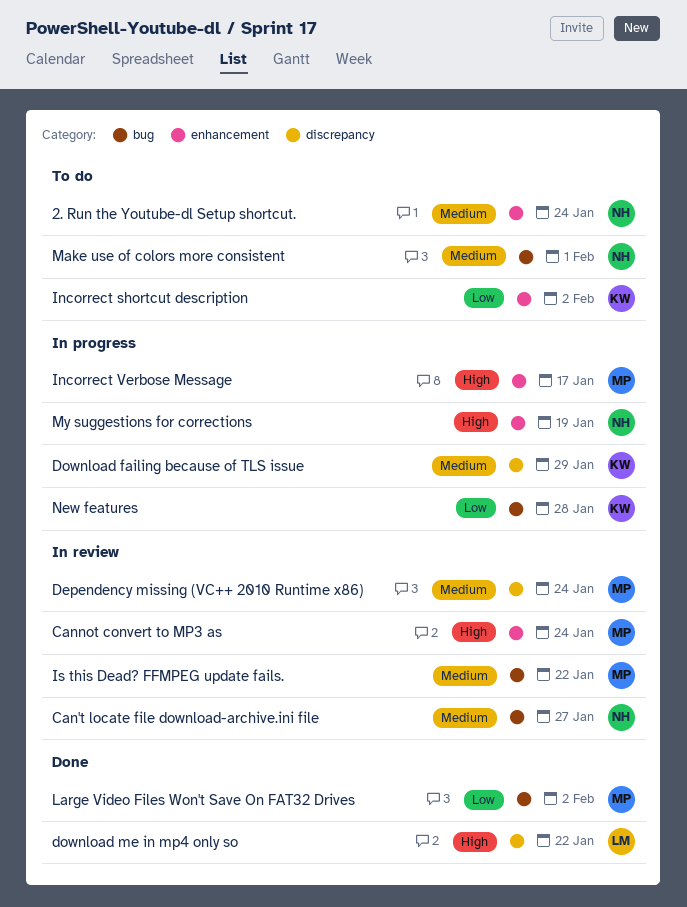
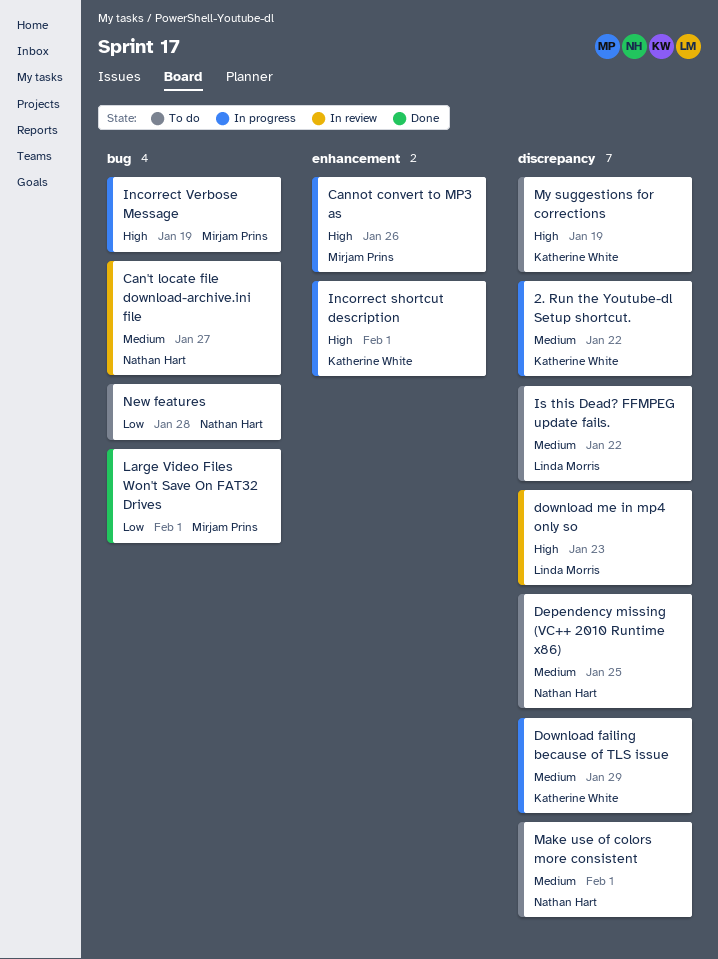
2. Run the Youtube-dl Setup shortcut., status: To do -> In progress
2. Run the Youtube-dl Setup shortcut., owner: Nathan Hart -> Katherine White
2. Run the Youtube-dl Setup shortcut., label: enhancement -> discrepancy
2. Run the Youtube-dl Setup shortcut., due: Jan 24 -> Jan 22
Cannot convert to MP3 as, status: In review -> In progress
Cannot convert to MP3 as, due: Jan 24 -> Jan 26
Dependency missing (VC++ 2010 Runtime x86), status: In review -> To do
Dependency missing (VC++ 2010 Runtime x86), owner: Mirjam Prins -> Nathan Hart
Dependency missing (VC++ 2010 Runtime x86), due: Jan 24 -> Jan 25
download me in mp4 only so, status: Done -> In review
download me in mp4 only so, due: Jan 22 -> Jan 23
Incorrect shortcut description, status: To do -> In progress
Incorrect shortcut description, priority: Low -> High
Incorrect shortcut description, due: Feb 2 -> Feb 1
Incorrect Verbose Message, label: enhancement -> bug
Incorrect Verbose Message, due: Jan 17 -> Jan 19
Is this Dead? FFMPEG update fails., status: In review -> To do
Is this Dead? FFMPEG update fails., owner: Mirjam Prins -> Linda Morris
Is this Dead? FFMPEG update fails., label: bug -> discrepancy
Large Video Files Won't Save On FAT32 Drives, due: Feb 2 -> Feb 1
Make use of colors more consistent, label: bug -> discrepancy
My suggestions for corrections, status: In progress -> To do
My suggestions for corrections, owner: Nathan Hart -> Katherine White
My suggestions for corrections, label: enhancement -> discrepancy
New features, status: In progress -> To do
New features, owner: Katherine White -> Nathan Hart

